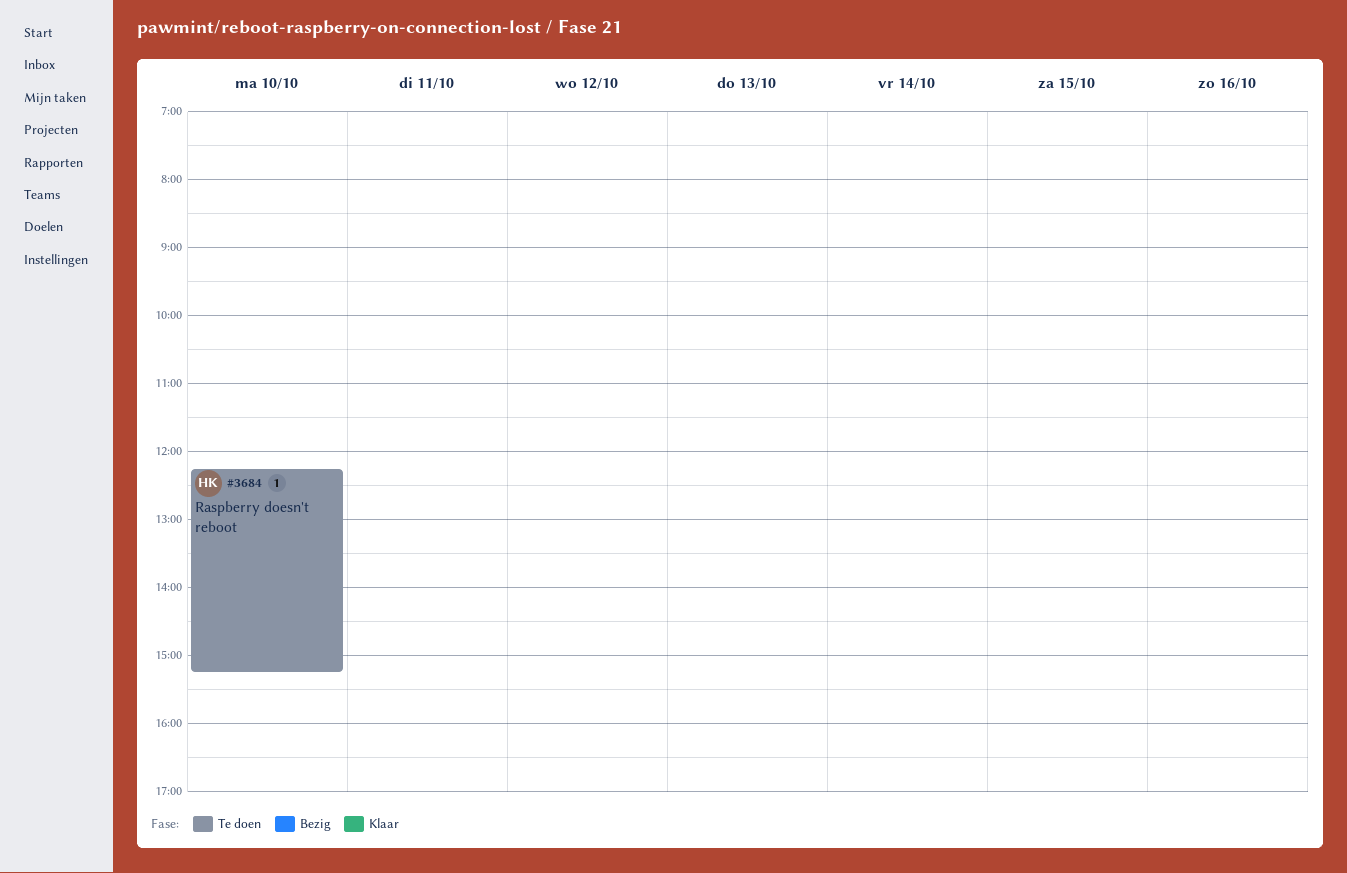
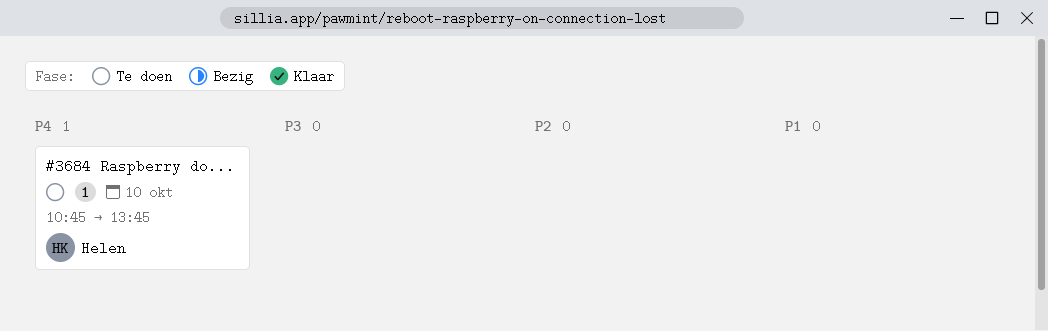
#3684, begins: 12:15 -> 10:45
#3684, ends: 15:15 -> 13:45

